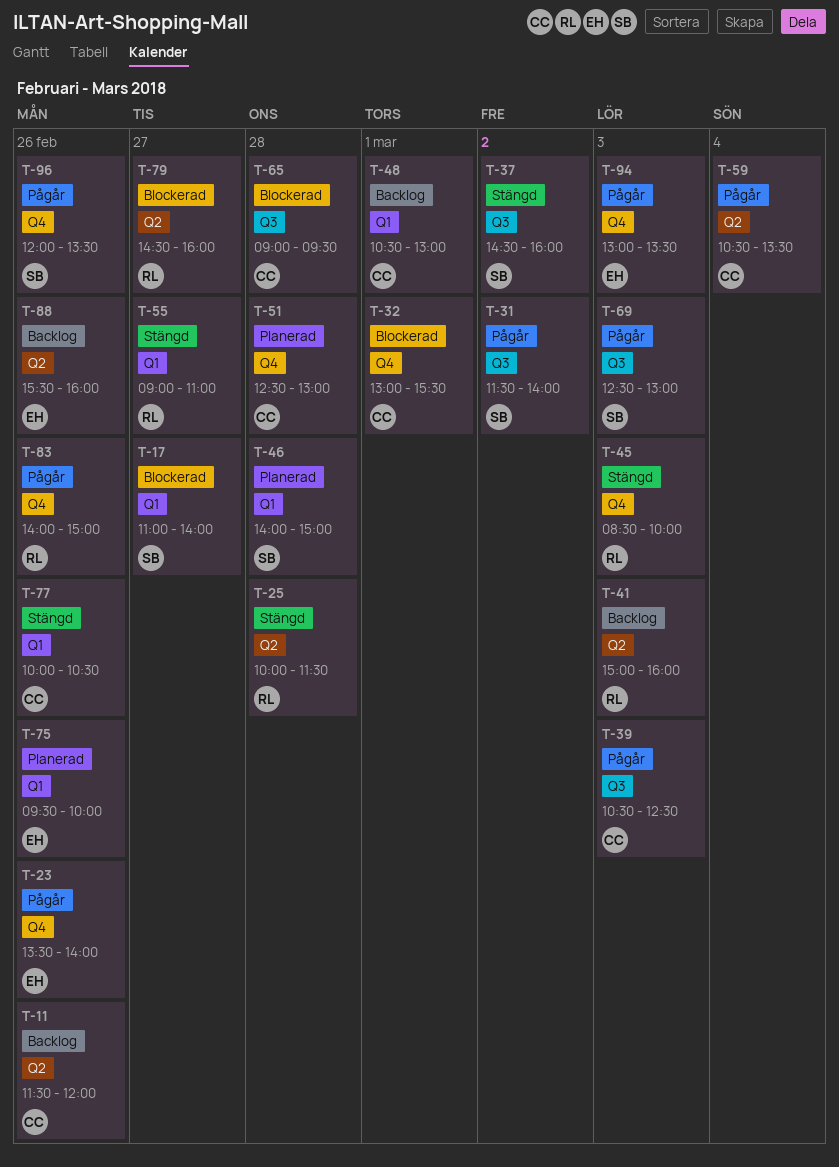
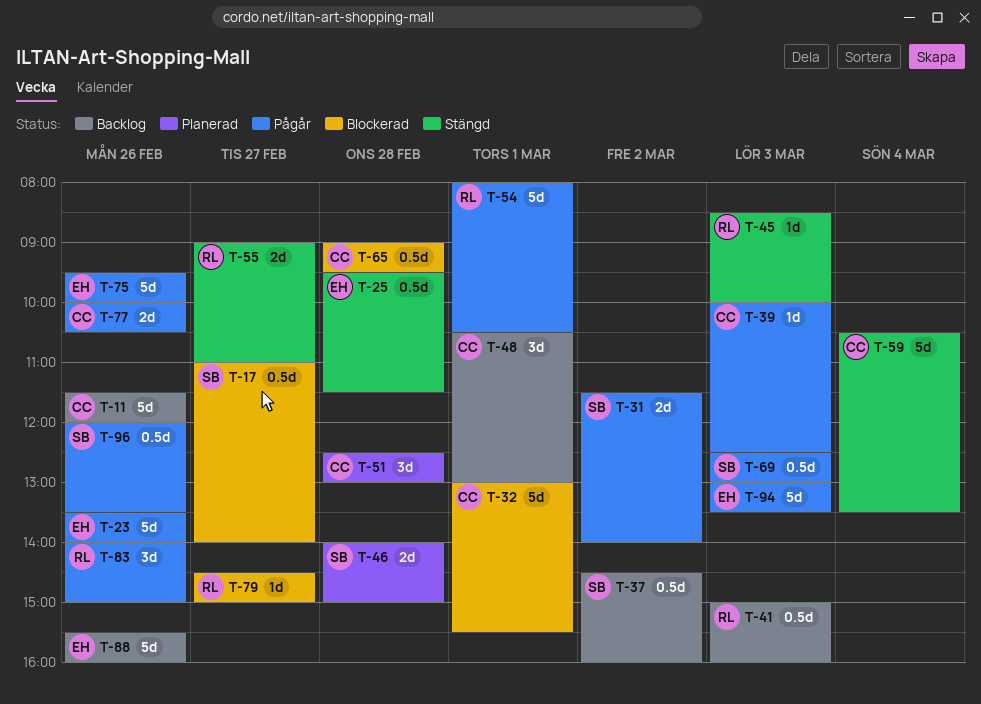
T-25, owner: RL -> EH
T-25, begins: 10:00 -> 09:30
T-37, status: Stängd -> Backlog
T-39, begins: 10:30 -> 10:00
T-54: none -> present
T-59, status: Pågår -> Stängd
T-75, status: Planerad -> Pågår
T-77, status: Stängd -> Pågår
T-79, ends: 16:00 -> 15:00

